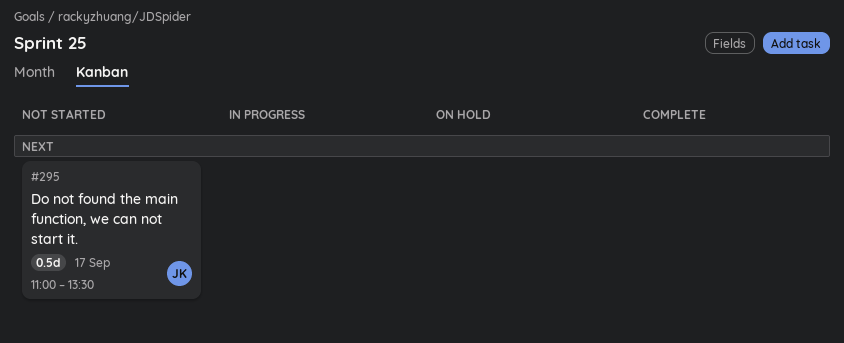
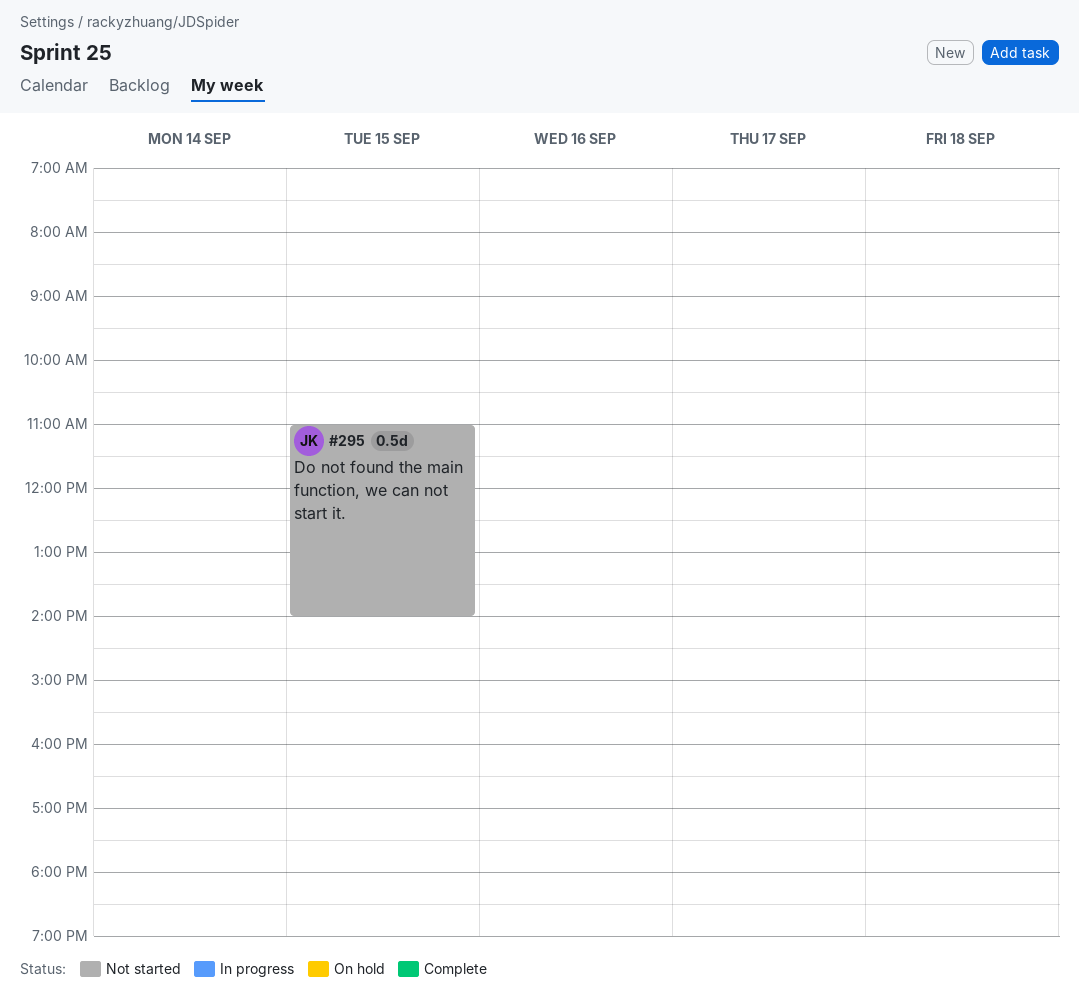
#295, day: Sep 17 -> Sep 15
#295, ends: 13:30 -> 14:00

